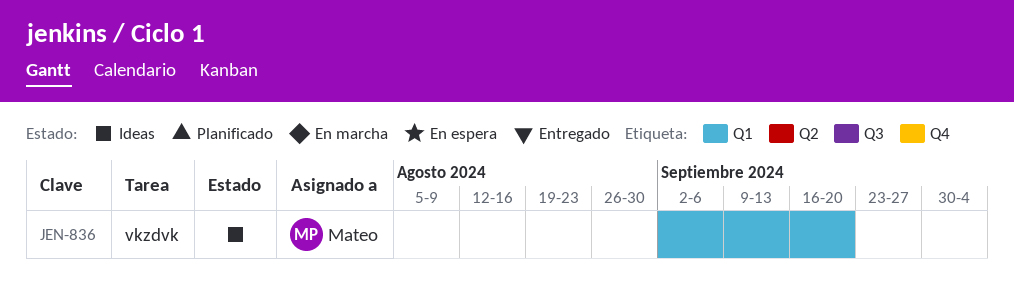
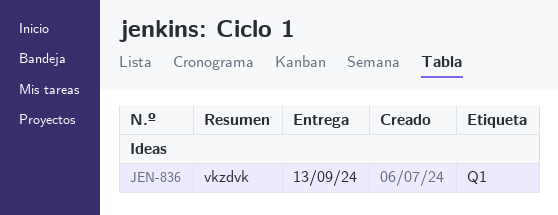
JEN-836, due: Sep 20 -> Sep 13

